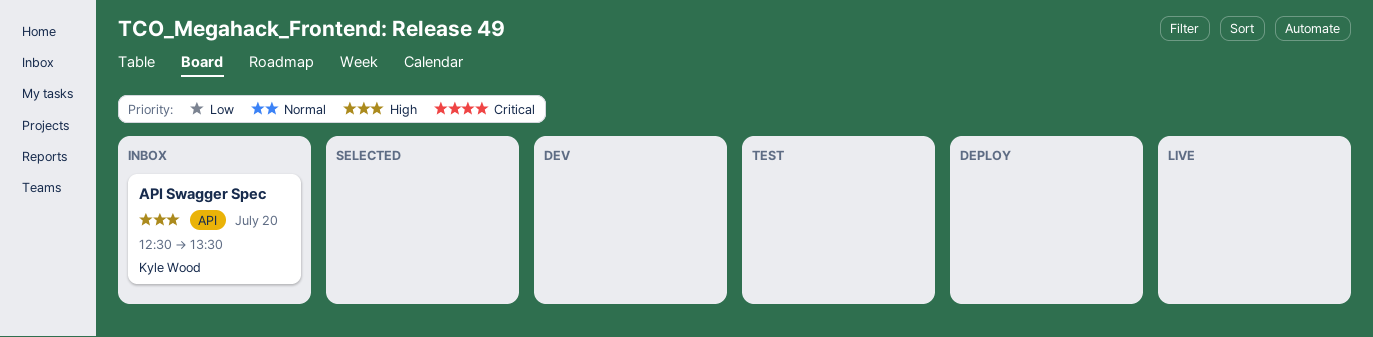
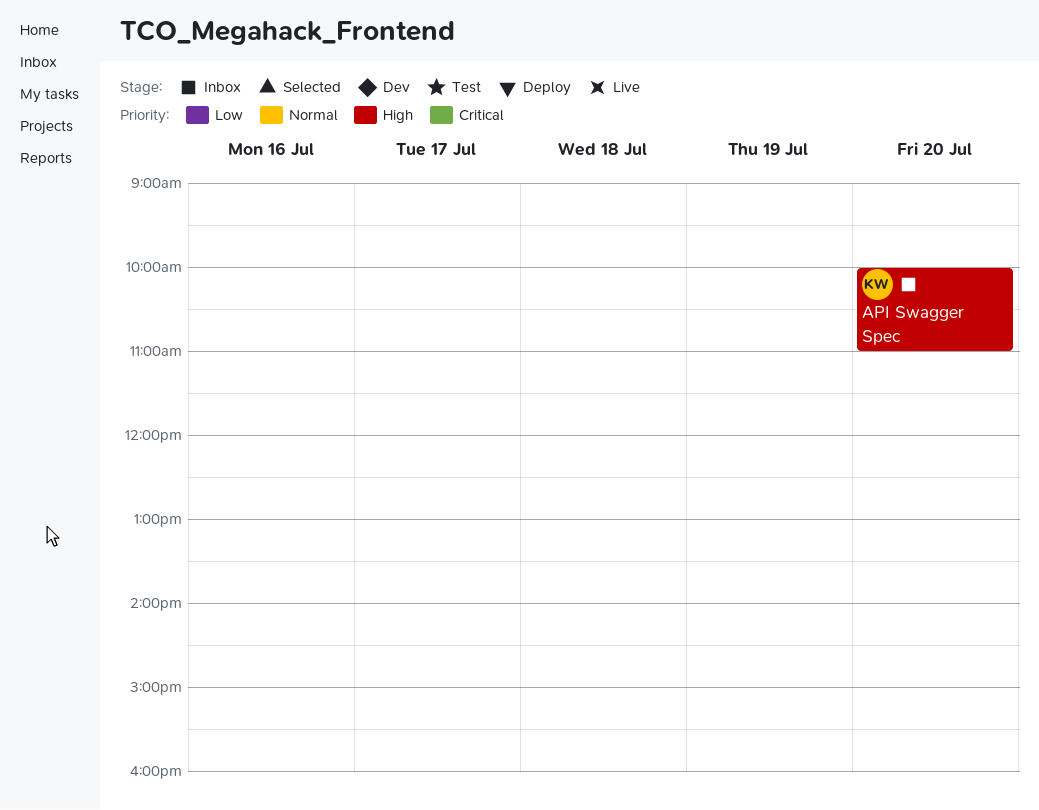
API Swagger Spec, begins: 12:30 -> 10:00
API Swagger Spec, ends: 13:30 -> 11:00

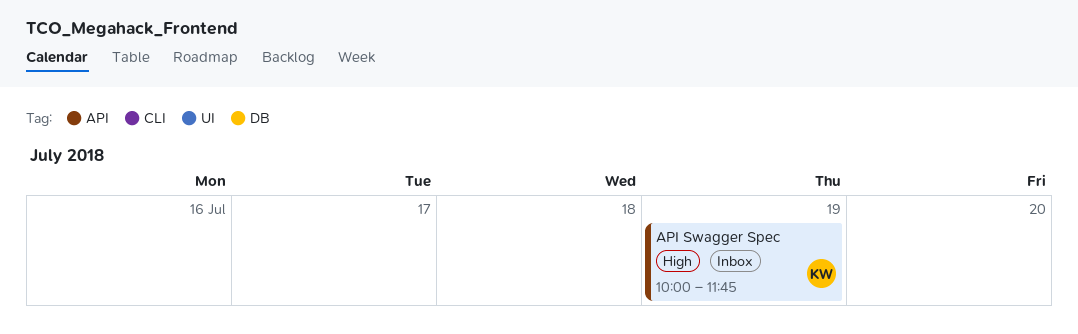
API Swagger Spec, day: Jul 20 -> Jul 19
API Swagger Spec, ends: 11:00 -> 11:45

